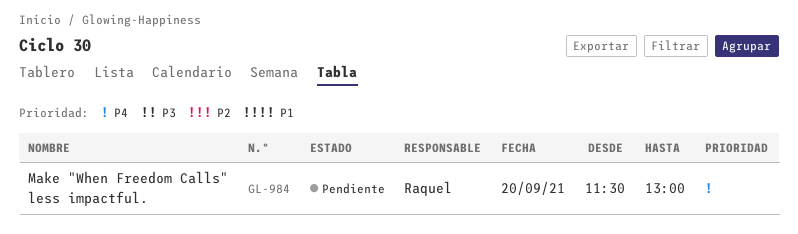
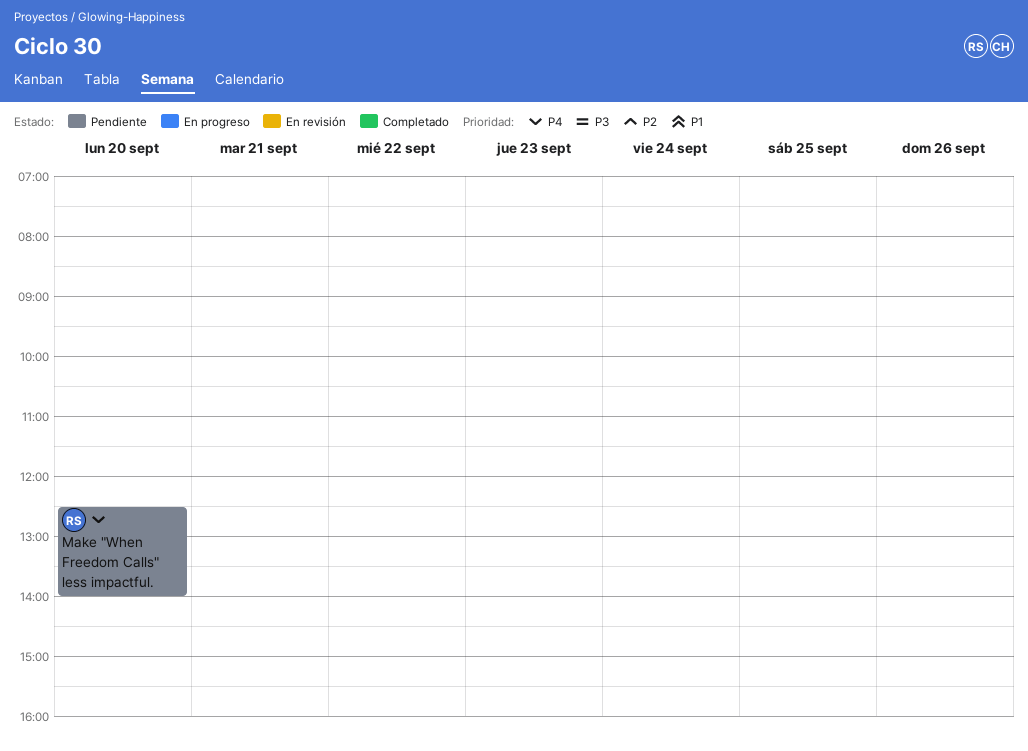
Make "When Freedom Calls" less impactful., begins: 11:30 -> 12:30
Make "When Freedom Calls" less impactful., ends: 13:00 -> 14:00

